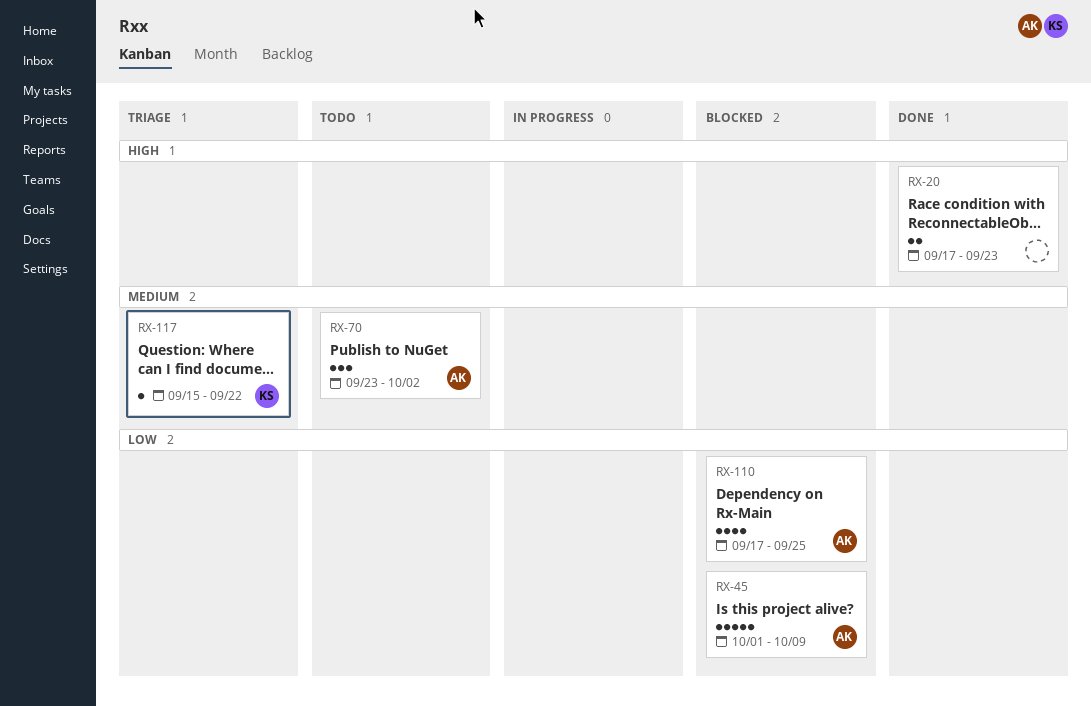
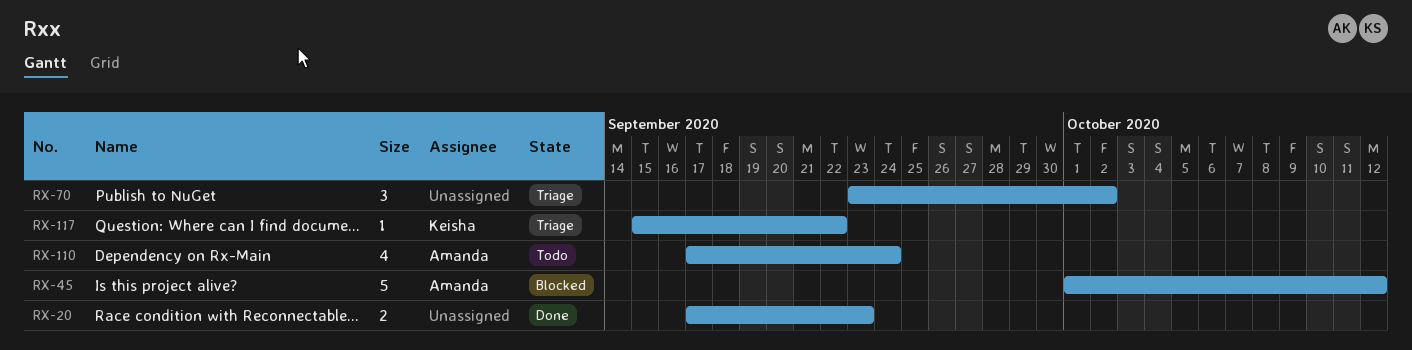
RX-45, due: Oct 9 -> Oct 12
RX-70, status: Todo -> Triage
RX-70, owner: Amanda -> none
RX-110, status: Blocked -> Todo
RX-110, due: Sep 25 -> Sep 24

